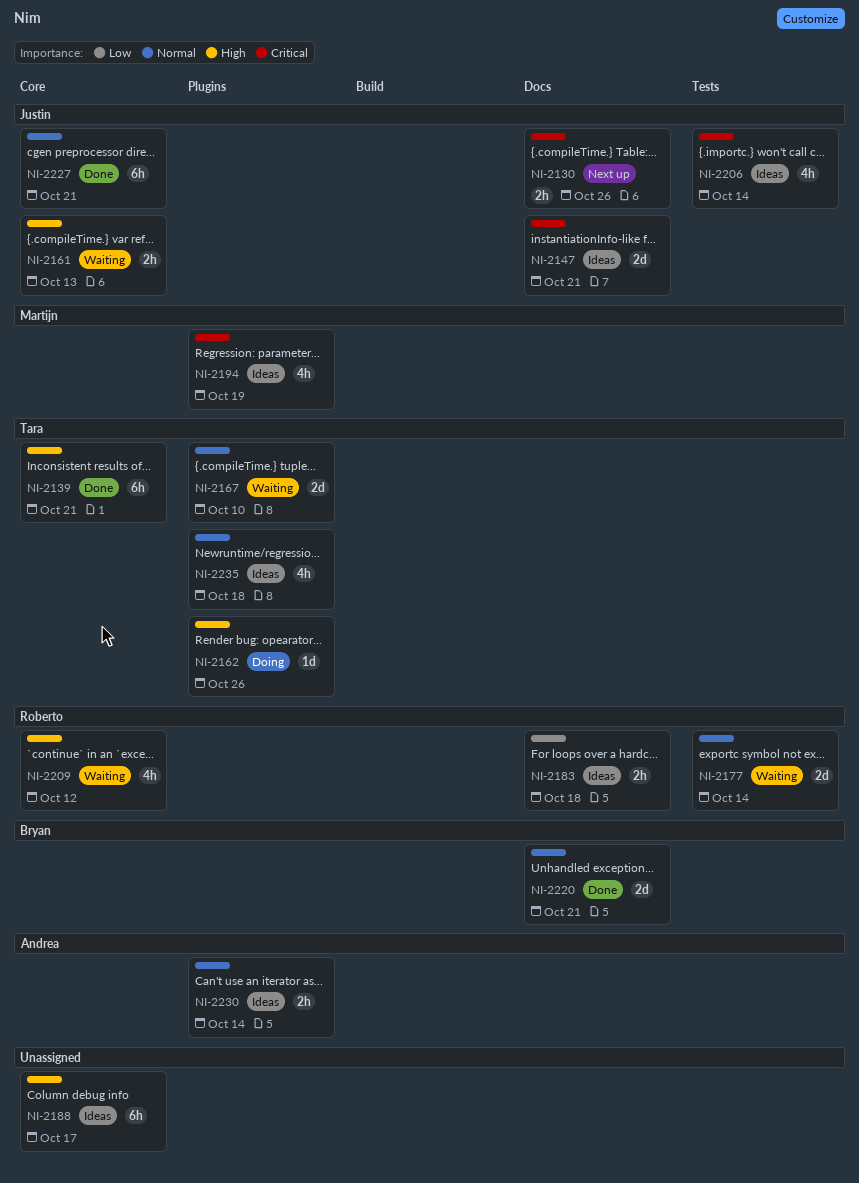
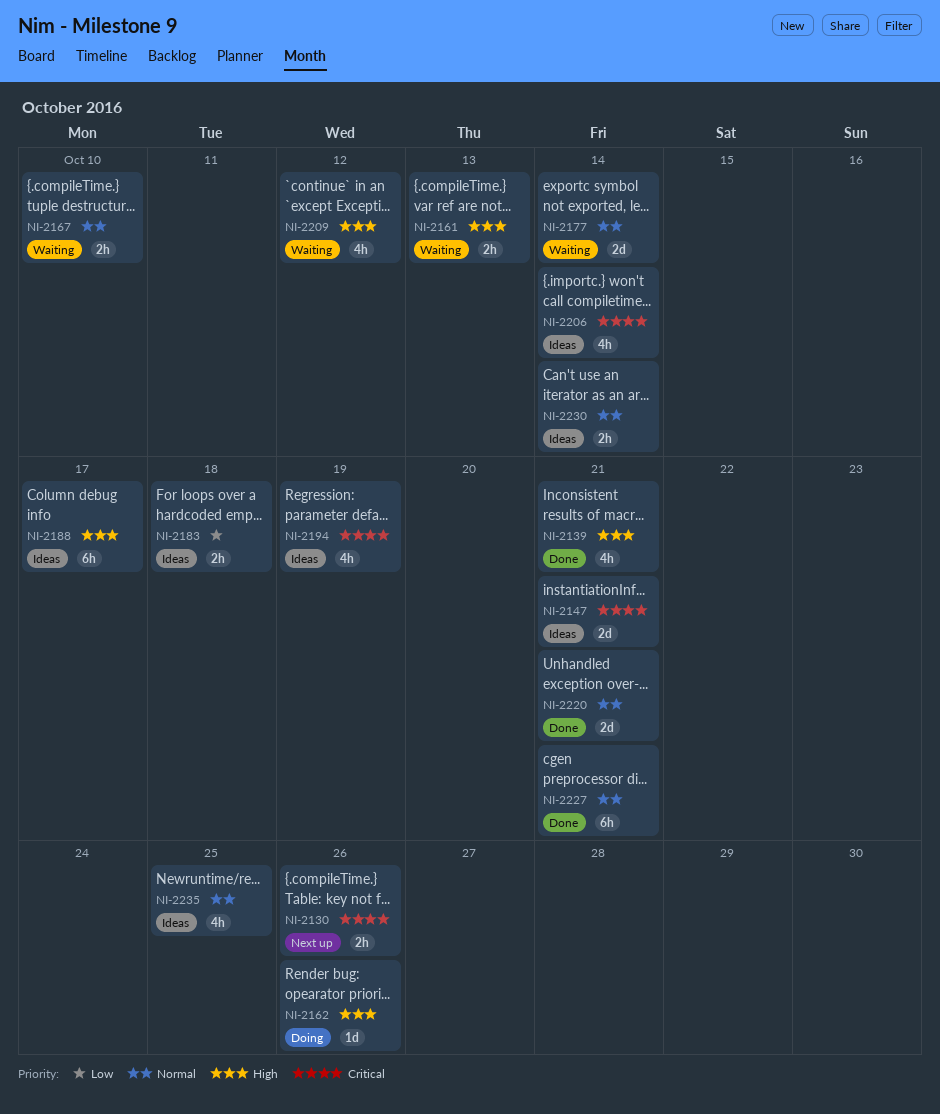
NI-2139, estimate: 6h -> 4h
NI-2167, estimate: 2d -> 2h
NI-2235, due: Oct 18 -> Oct 25

